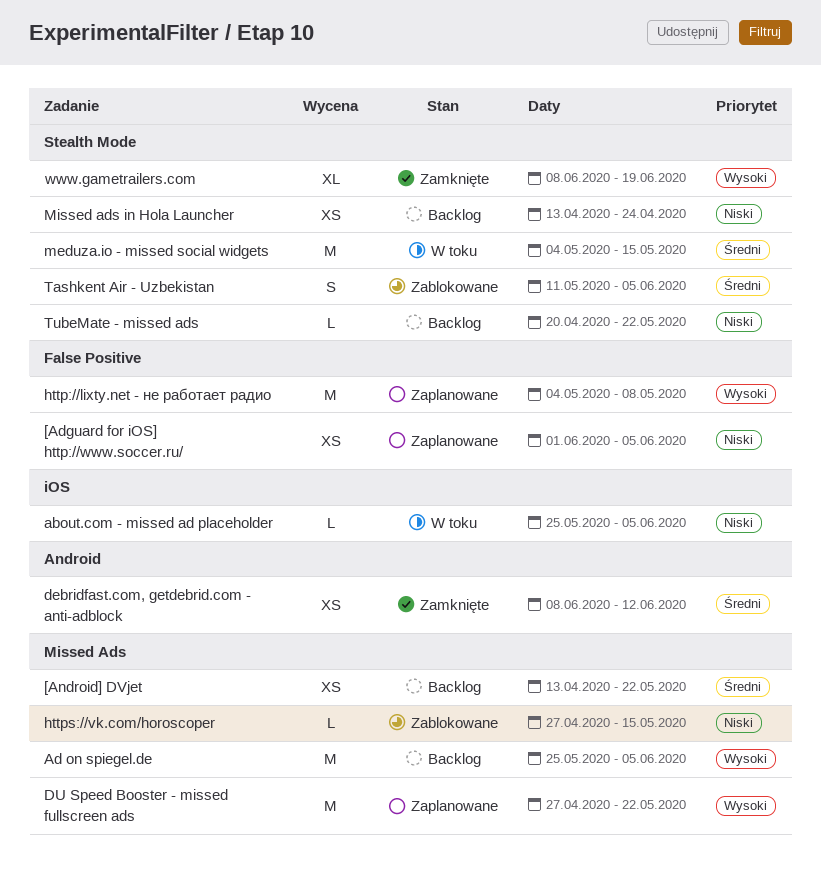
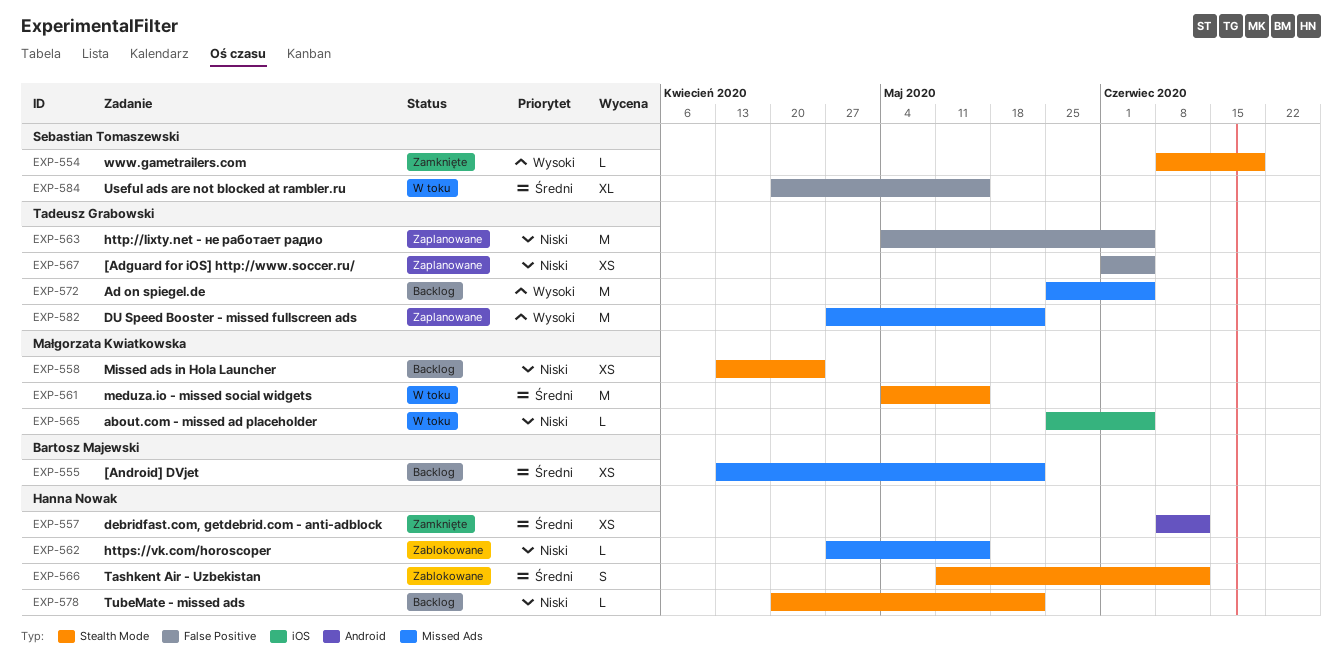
http://lixty.net - не работает радио, priority: Wysoki -> Niski
http://lixty.net - не работает радио, due: May 8 -> Jun 5
Tashkent Air - Uzbekistan, due: Jun 5 -> Jun 12
Useful ads are not blocked at rambler.ru: none -> present
www.gametrailers.com, estimate: XL -> L

